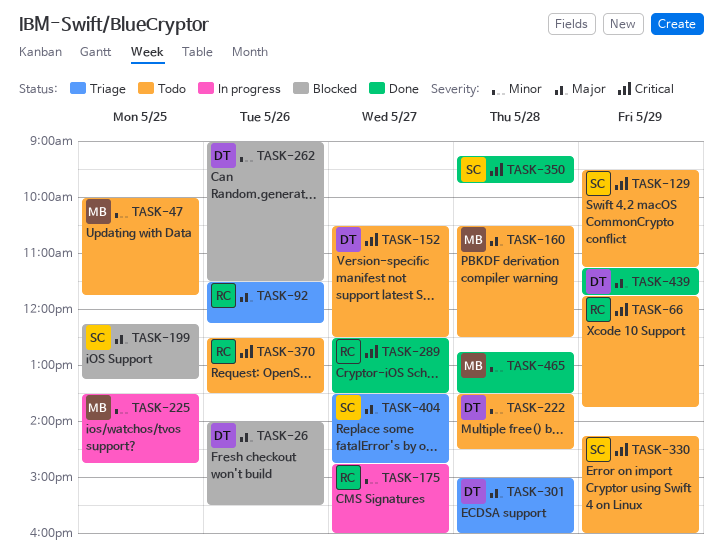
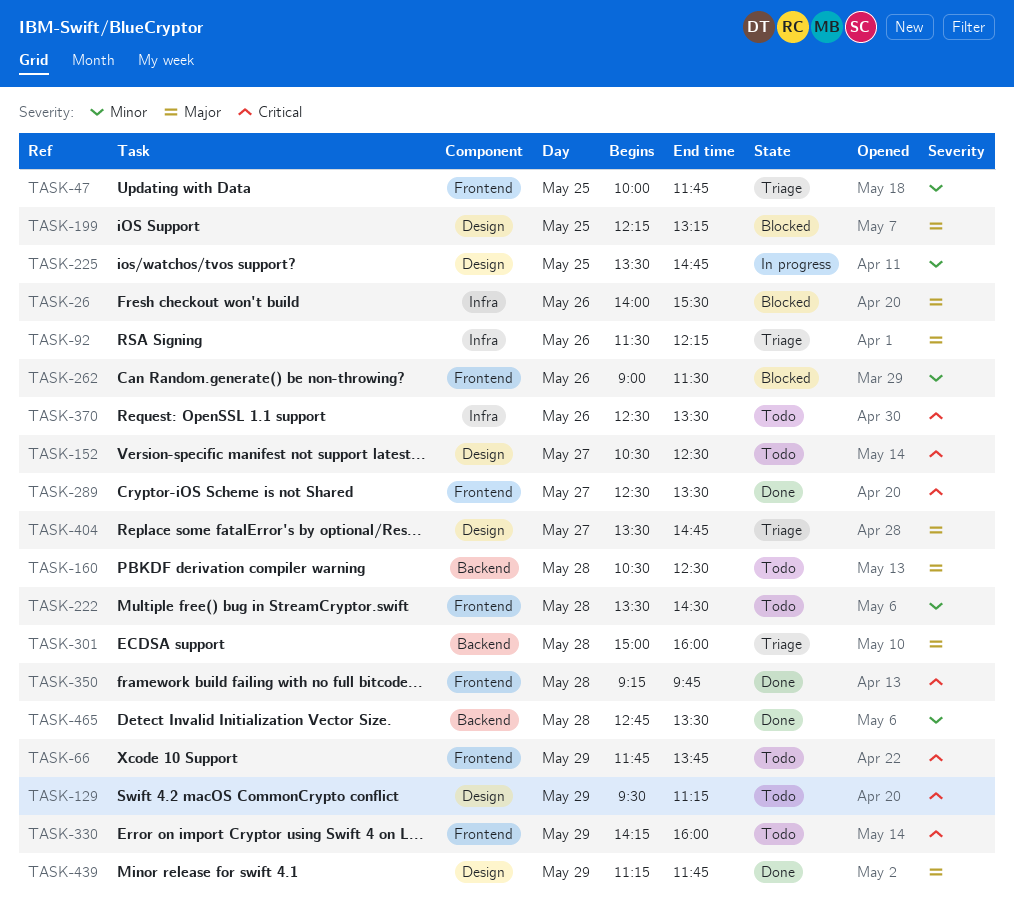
TASK-47, status: Todo -> Triage
TASK-175: present -> none

